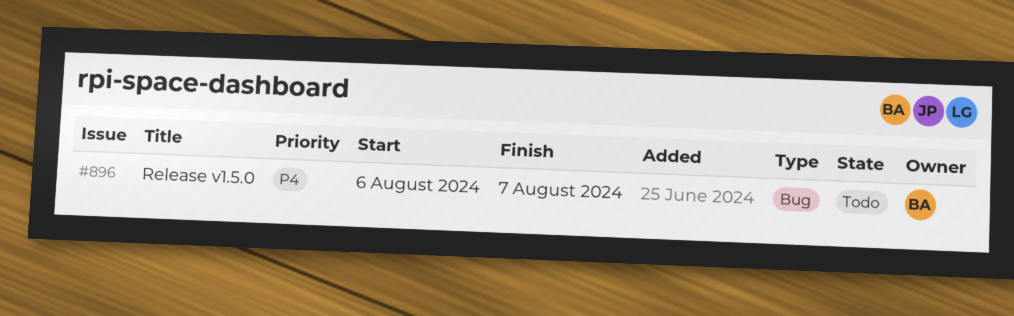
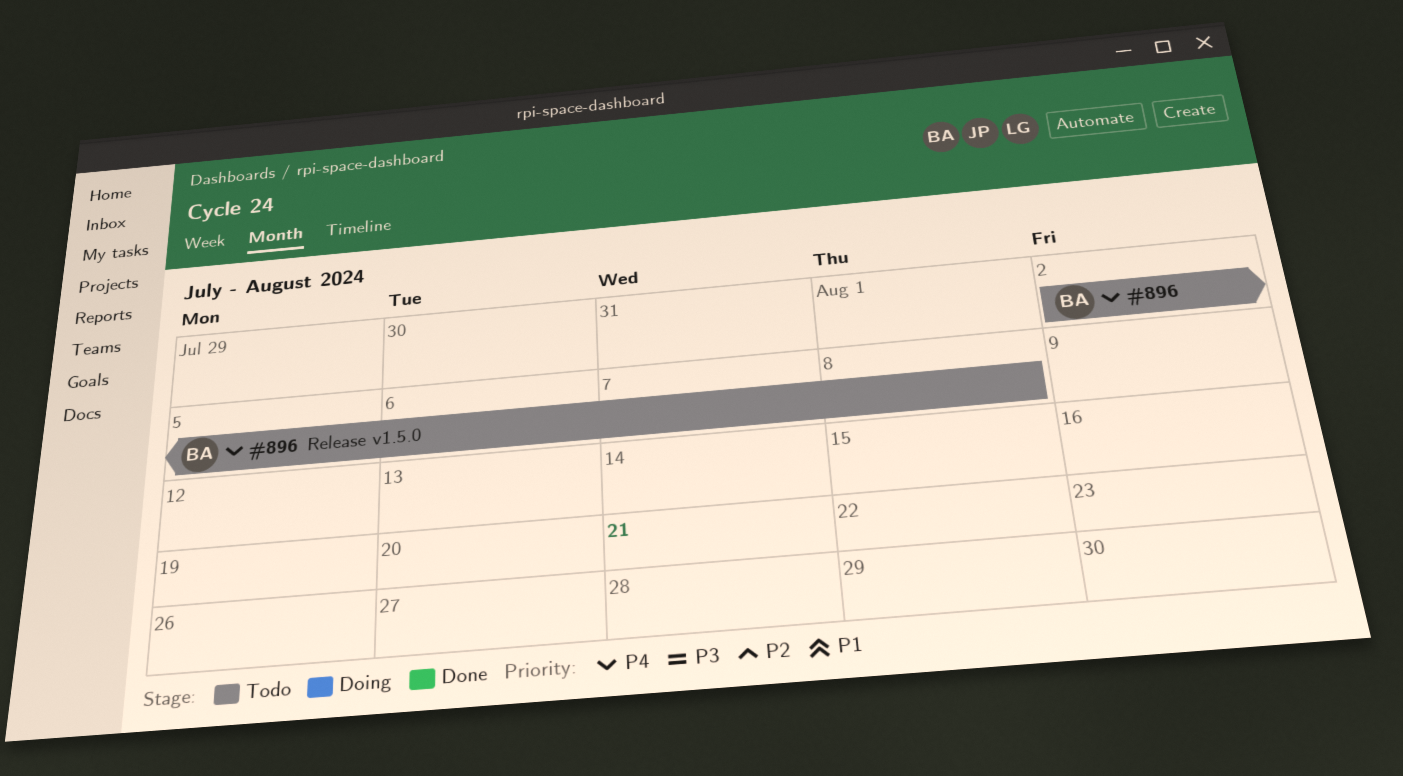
#896, start: Aug 6 -> Aug 2
#896, due: Aug 7 -> Aug 8

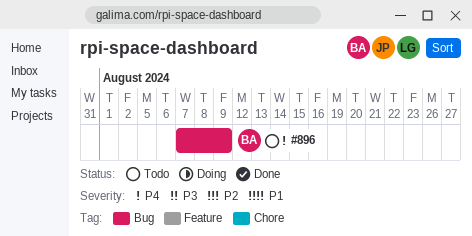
#896, start: Aug 2 -> Aug 7
#896, due: Aug 8 -> Aug 9

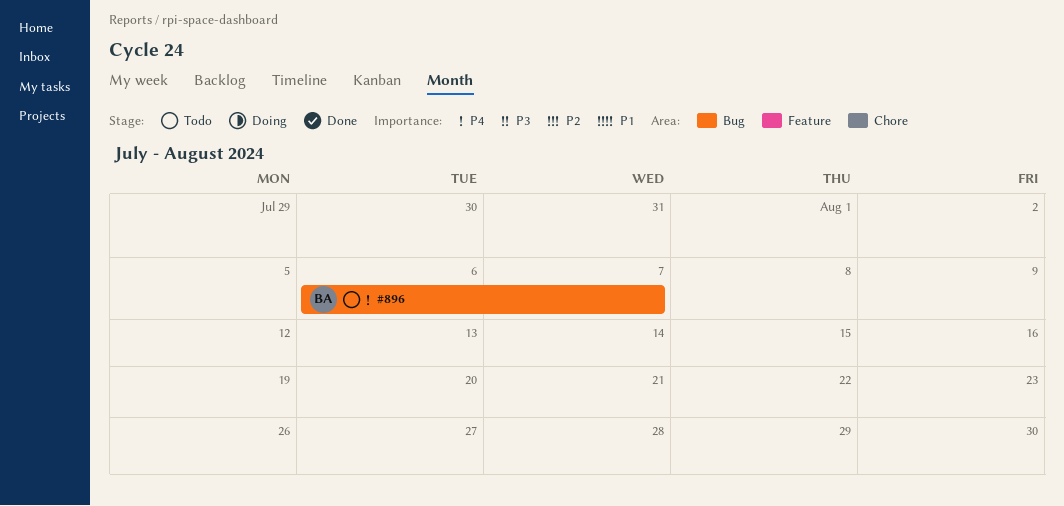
#896, start: Aug 7 -> Aug 6
#896, due: Aug 9 -> Aug 7

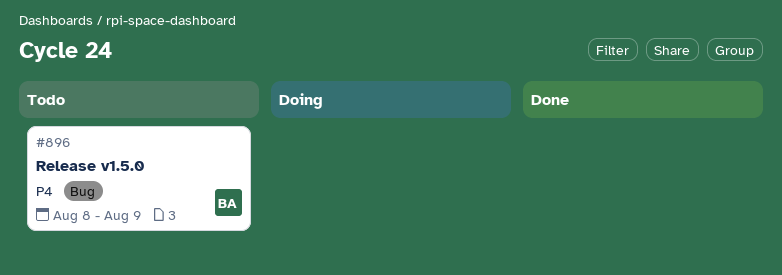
#896, start: Aug 6 -> Aug 8
#896, due: Aug 7 -> Aug 9

